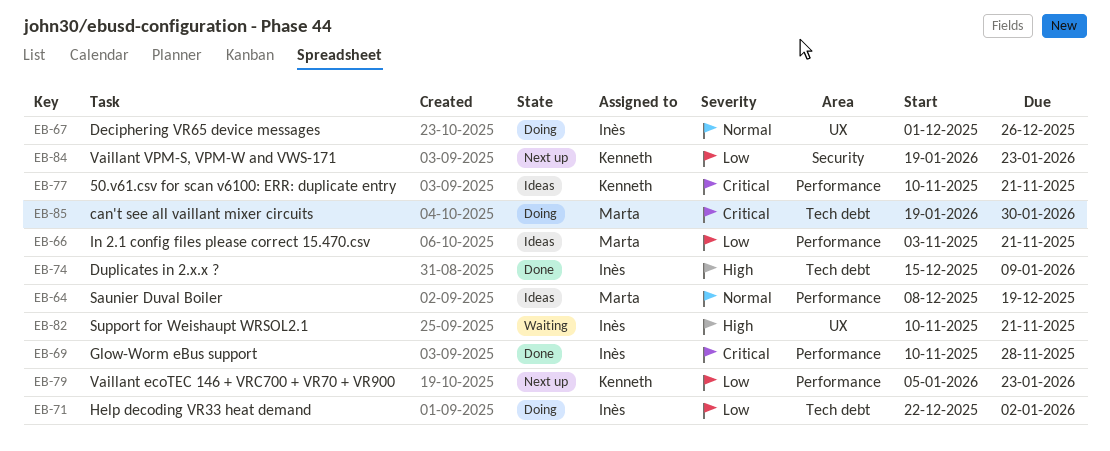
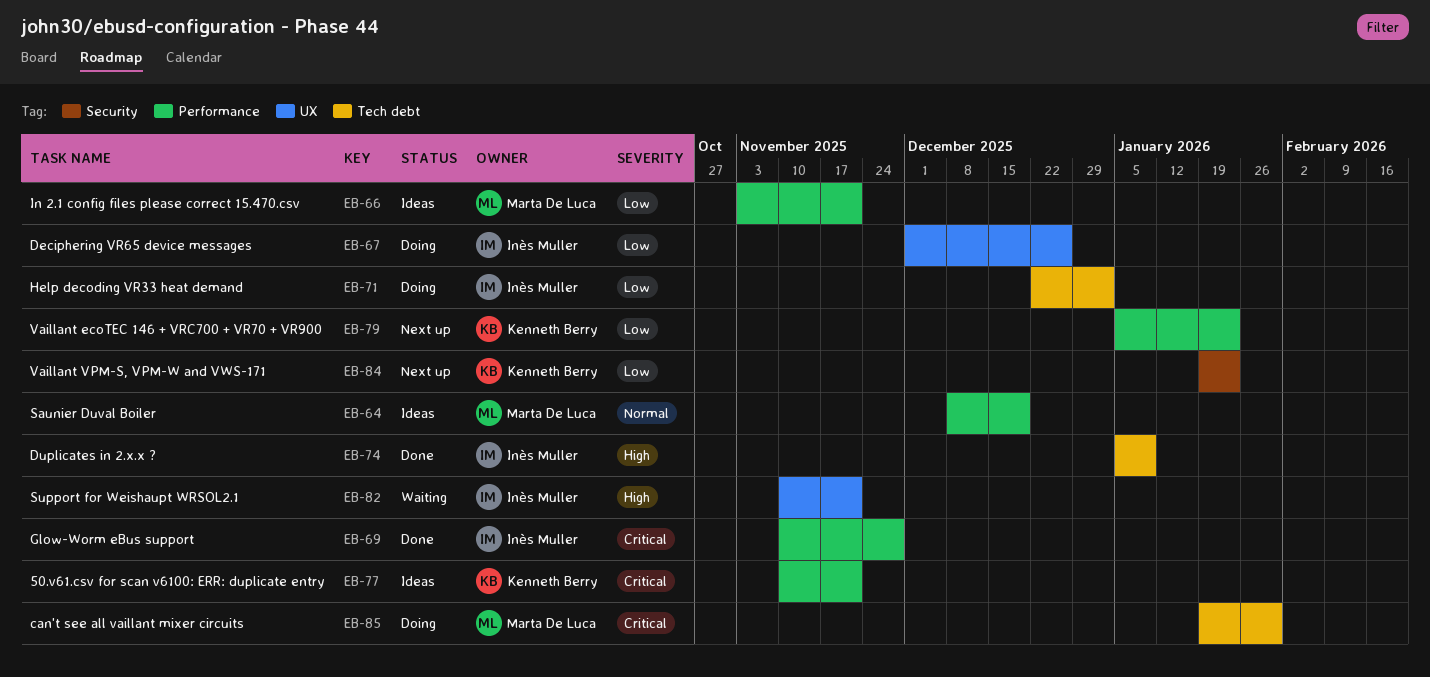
EB-67, priority: Normal -> Low
EB-74, start: Dec 15 -> Jan 5

